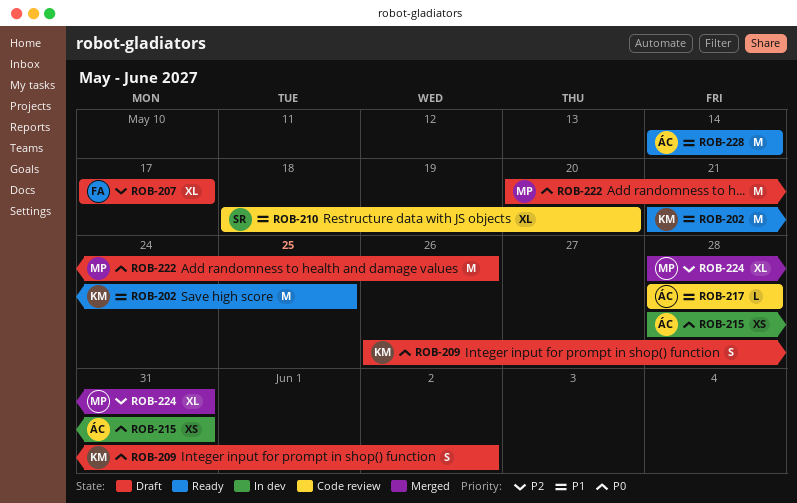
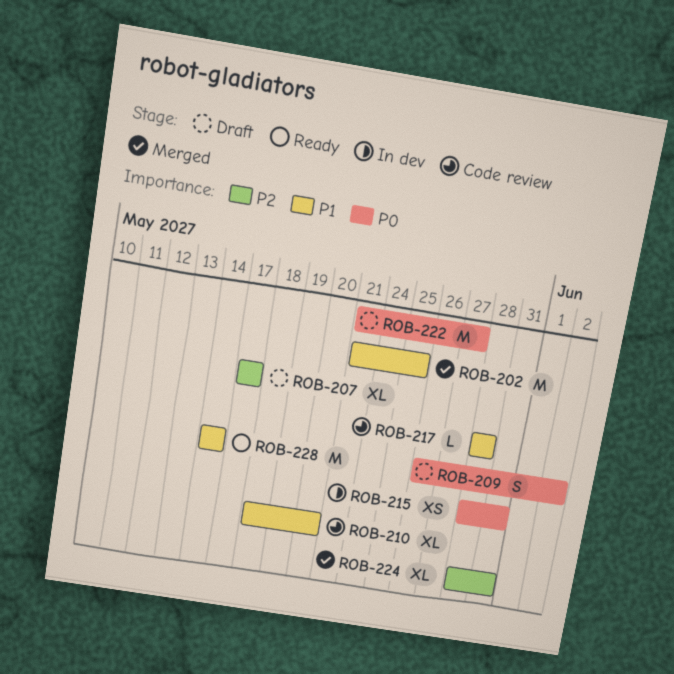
ROB-202, status: Ready -> Merged
ROB-222, start: May 20 -> May 21
ROB-222, due: May 26 -> May 27

